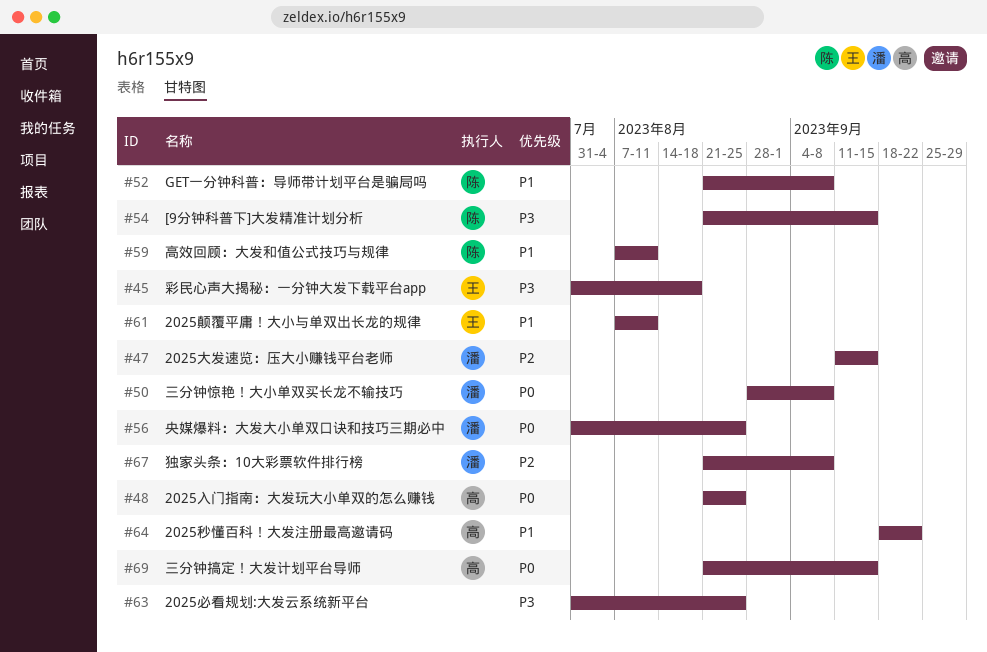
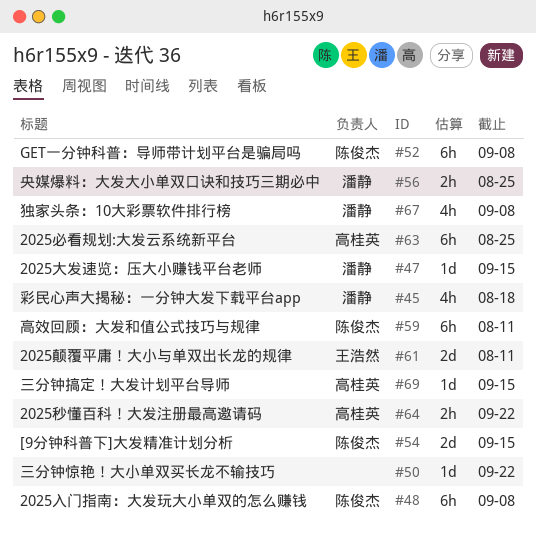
#45, owner: 王浩然 -> 潘静
#48, owner: 高桂英 -> 陈俊杰
#48, due: Aug 25 -> Sep 8
#50, owner: 潘静 -> none
#50, due: Sep 8 -> Sep 22
#63, owner: none -> 高桂英

